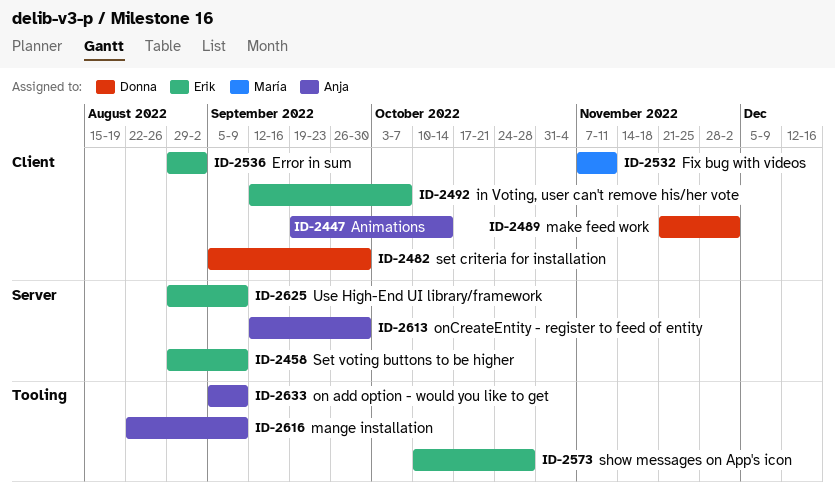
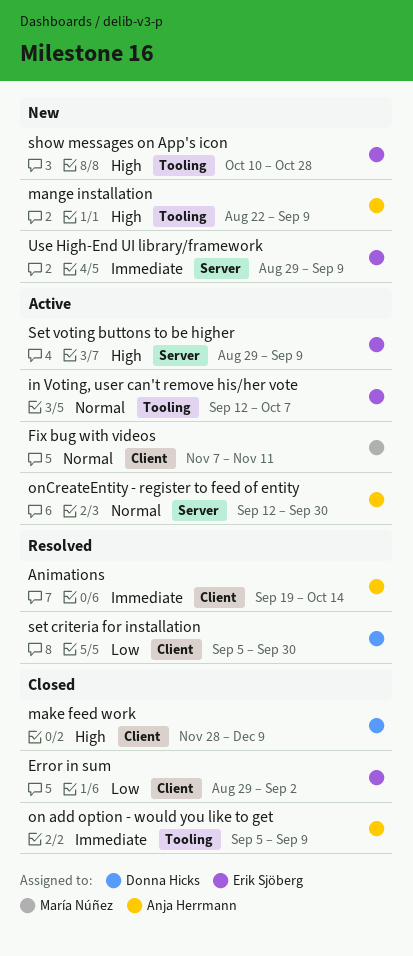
in Voting, user can't remove his/her vote, label: Client -> Tooling
make feed work, start: Nov 21 -> Nov 28
make feed work, due: Dec 2 -> Dec 9

